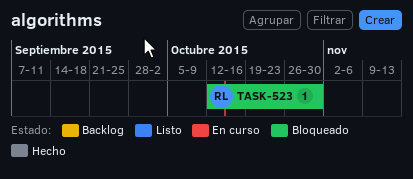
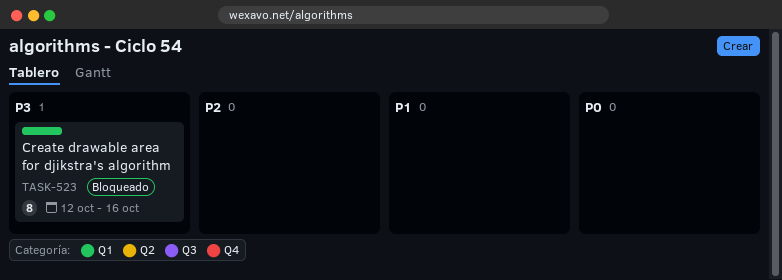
TASK-523, estimate: 1 -> 8
TASK-523, due: Oct 30 -> Oct 16

